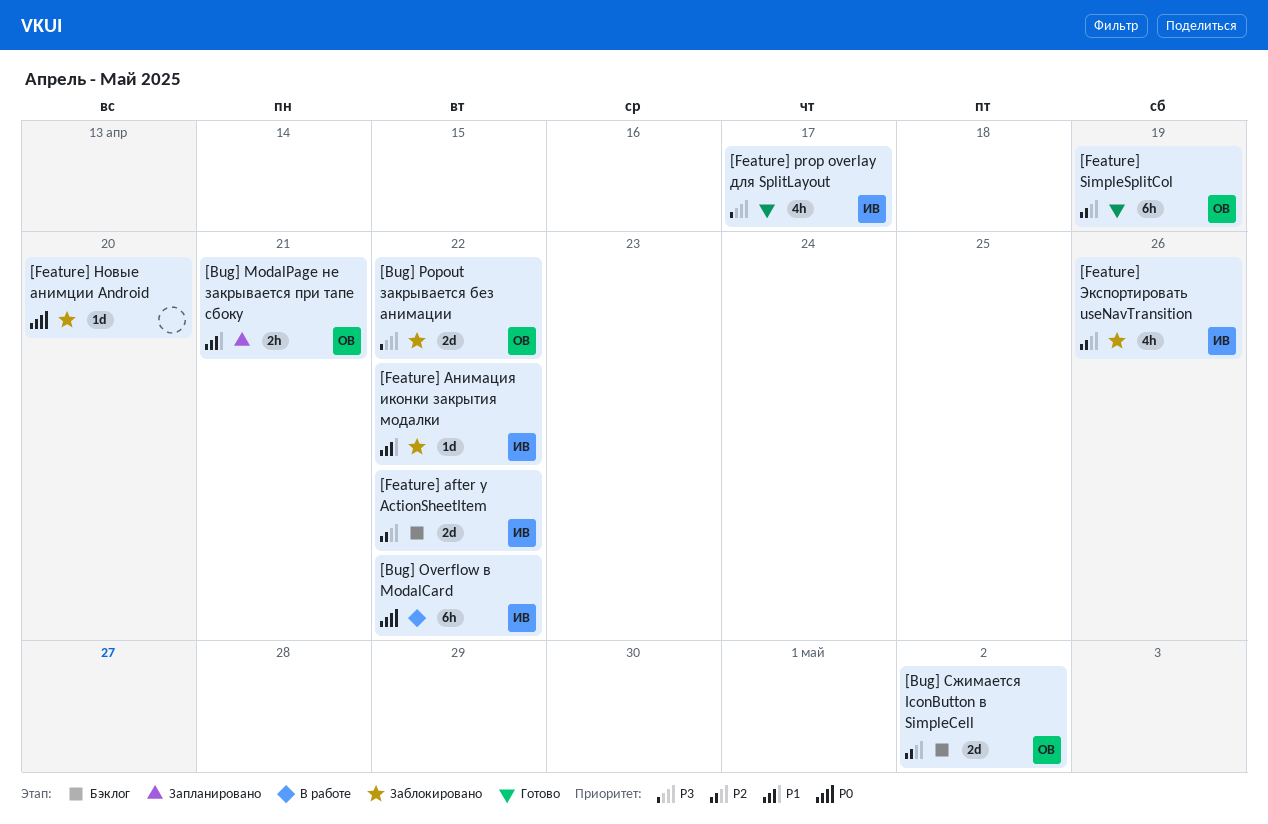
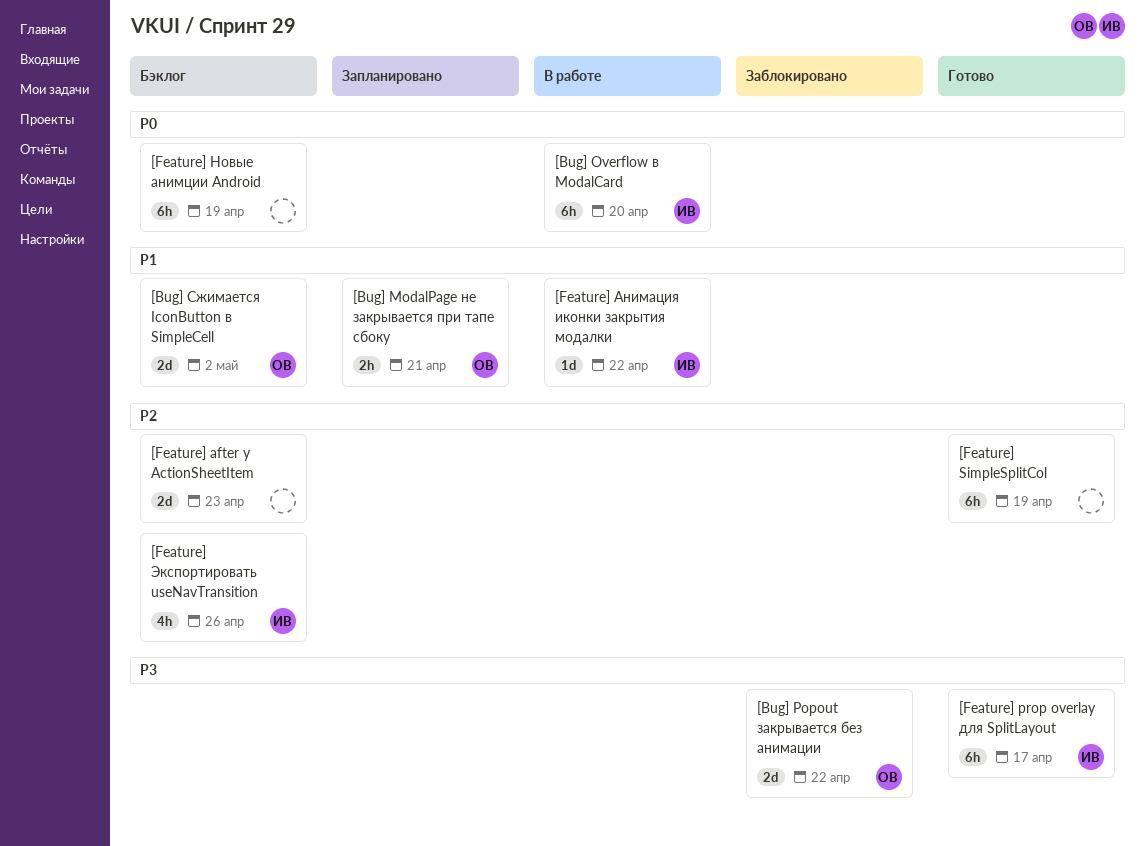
[Bug] Overflow в ModalCard, due: Apr 22 -> Apr 20
[Bug] Сжимается IconButton в SimpleCell, priority: P2 -> P1
[Feature] after у ActionSheetItem, owner: ИВ -> none
[Feature] after у ActionSheetItem, due: Apr 22 -> Apr 23
[Feature] prop overlay для SplitLayout, estimate: 4h -> 6h
[Feature] SimpleSplitCol, owner: ОВ -> none
[Feature] Анимация иконки закрытия модалки, status: Заблокировано -> В работе
[Feature] Новые анимции Android, status: Заблокировано -> Бэклог
[Feature] Новые анимции Android, estimate: 1d -> 6h
[Feature] Новые анимции Android, due: Apr 20 -> Apr 19
[Feature] Экспортировать useNavTransition, status: Заблокировано -> Бэклог

